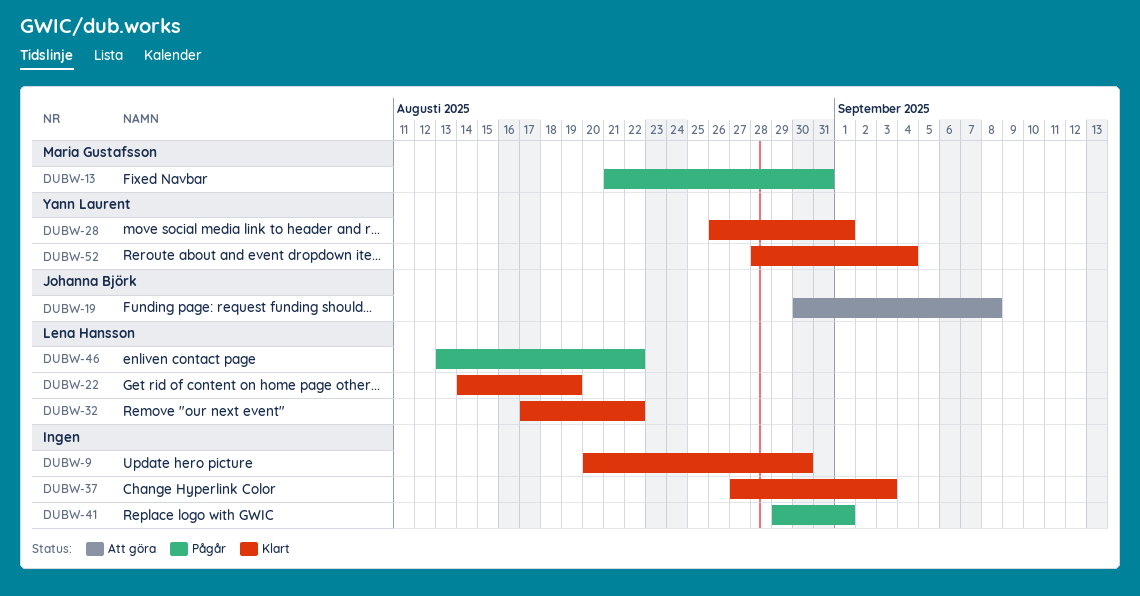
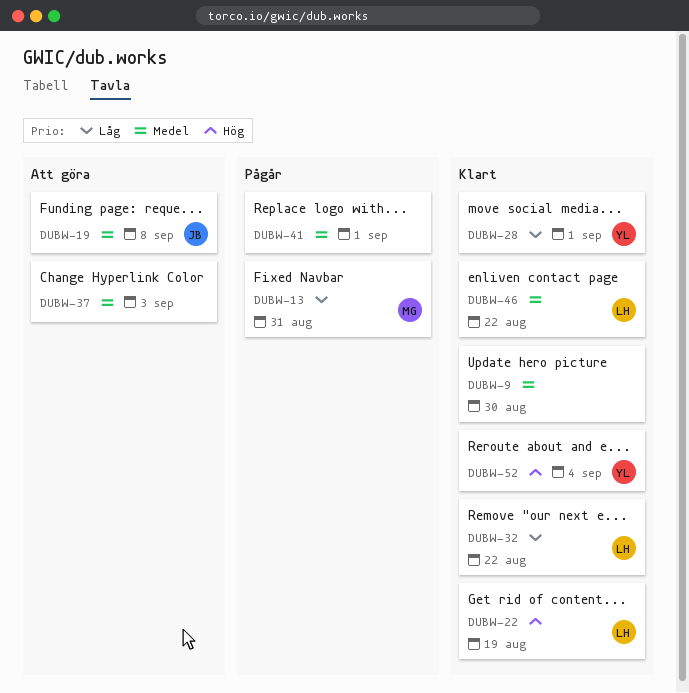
DUBW-37, status: Klart -> Att göra
DUBW-46, status: Pågår -> Klart

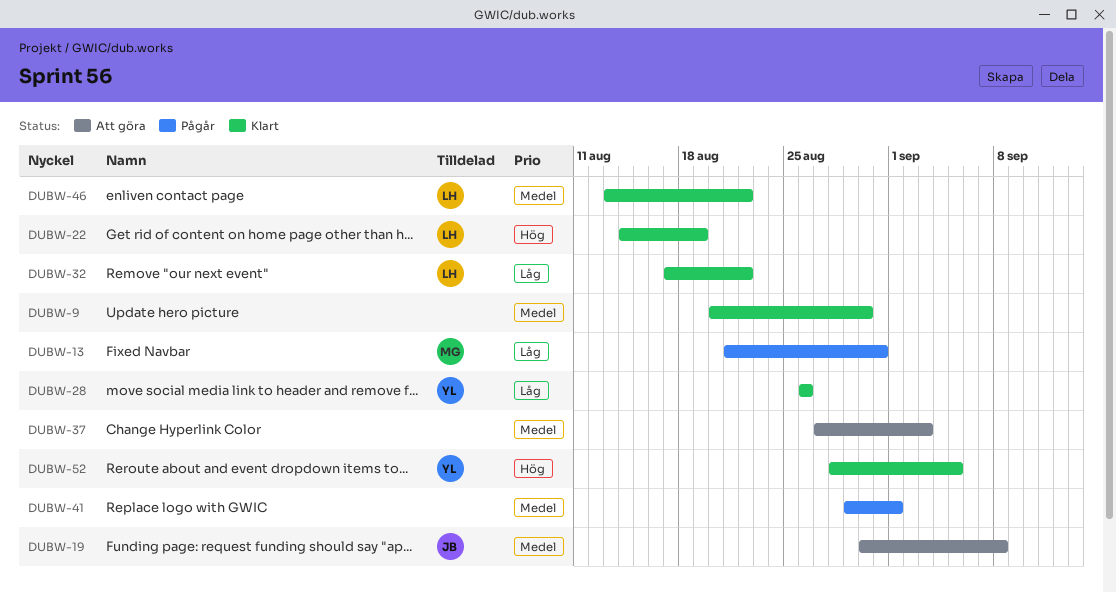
DUBW-28, due: Sep 1 -> Aug 26
DUBW-52, due: Sep 4 -> Sep 5

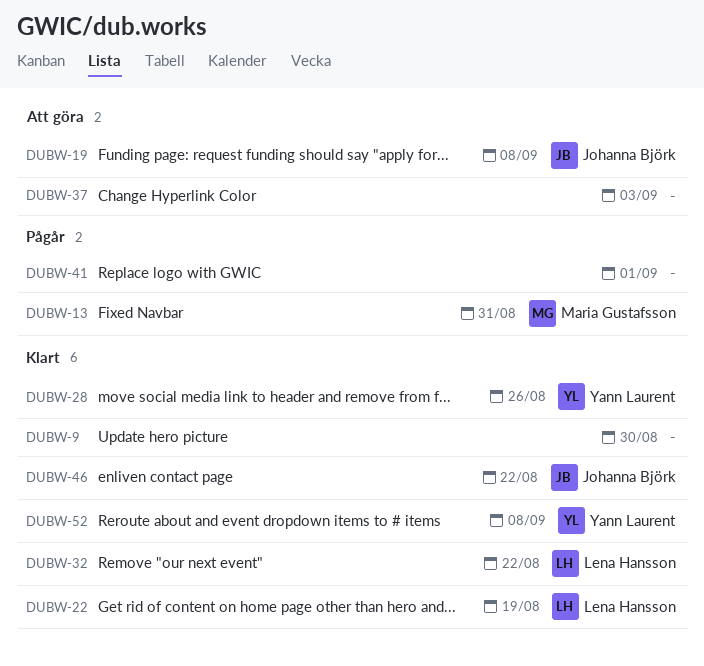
DUBW-46, owner: Lena Hansson -> Johanna Björk
DUBW-52, due: Sep 5 -> Sep 8

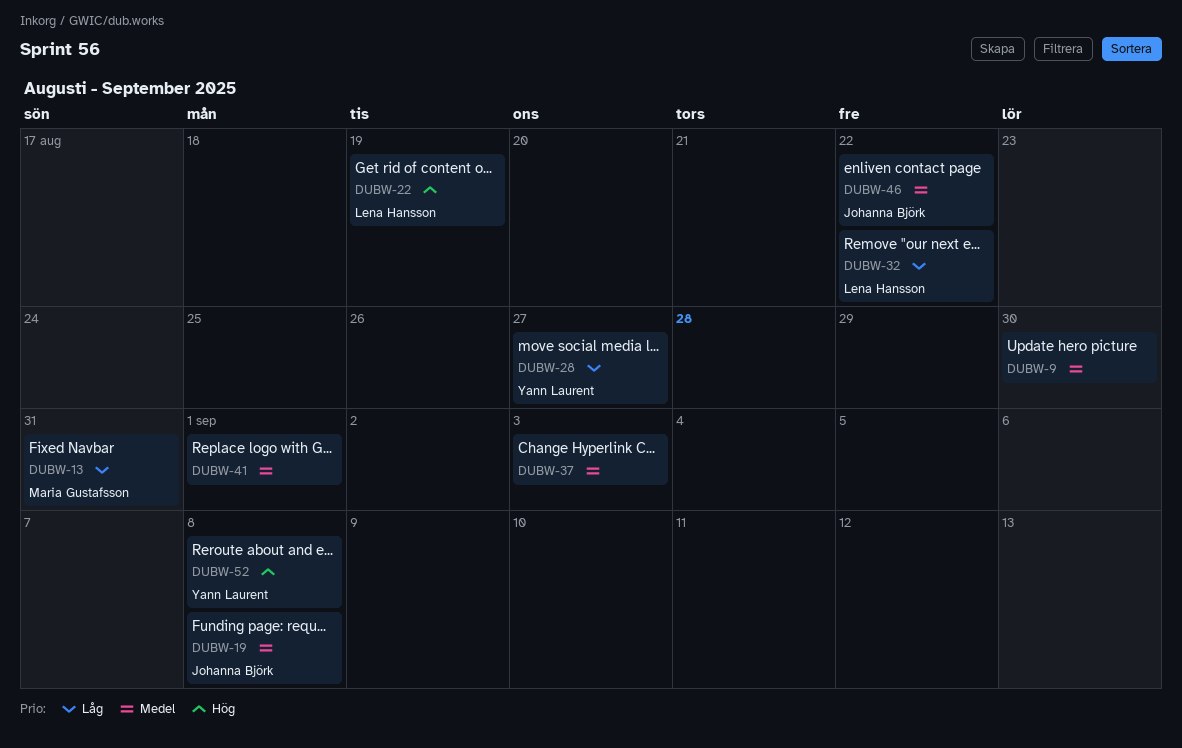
DUBW-28, due: Aug 26 -> Aug 27

